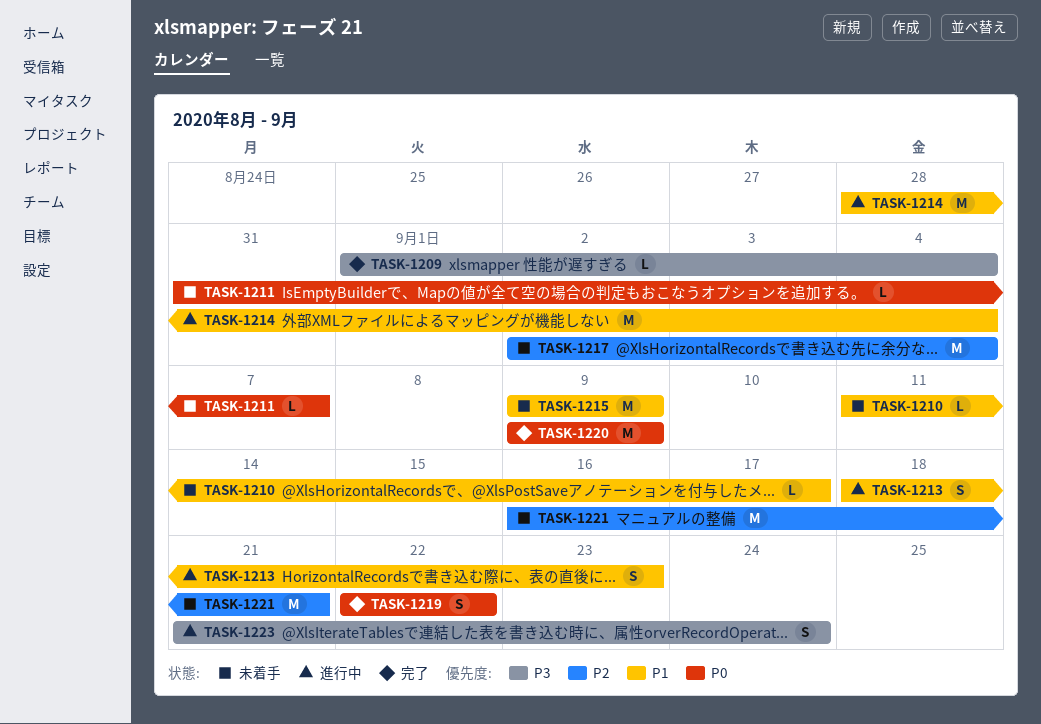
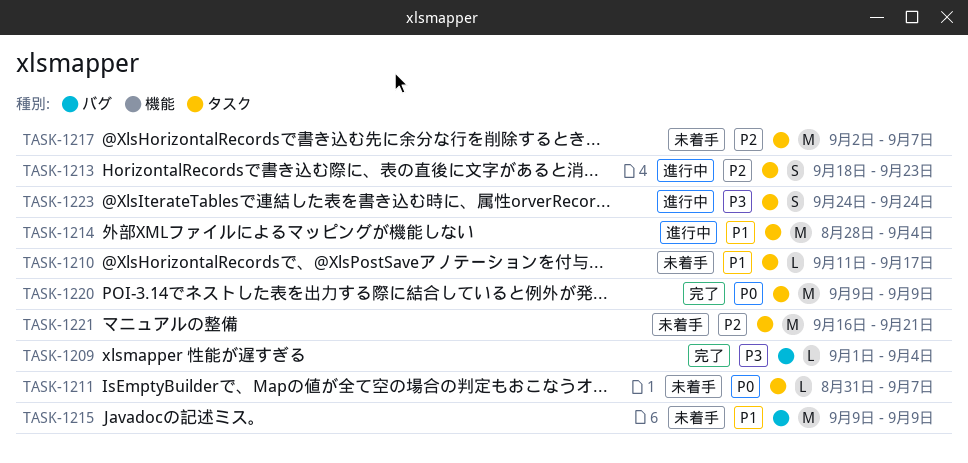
TASK-1213, priority: P1 -> P2
TASK-1217, due: Sep 4 -> Sep 7
TASK-1219: present -> none
TASK-1223, start: Sep 21 -> Sep 24

